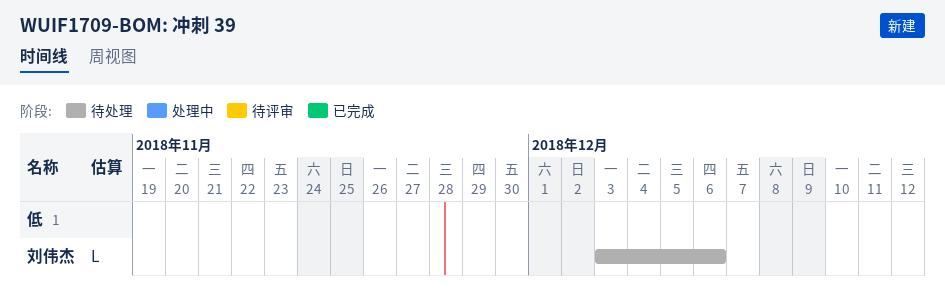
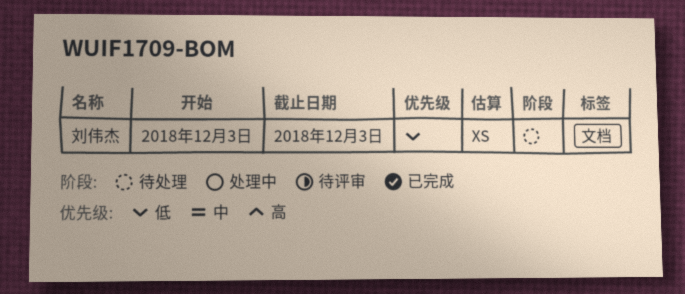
刘伟杰, estimate: L -> XS
刘伟杰, due: Dec 6 -> Dec 3

